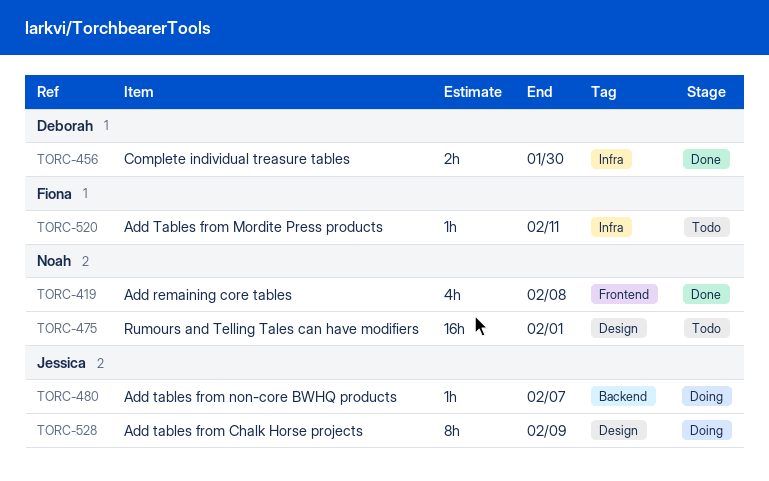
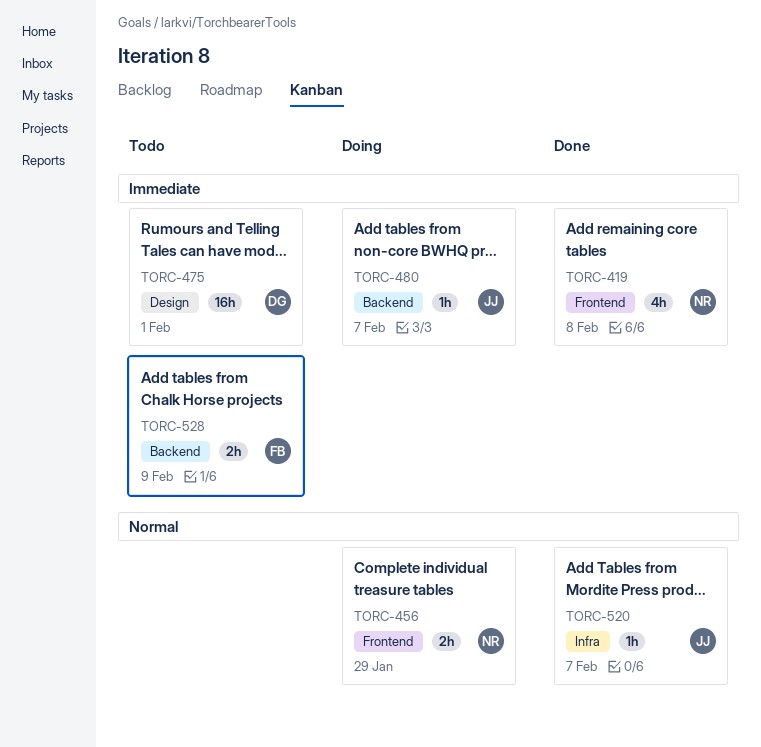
TORC-456, status: Done -> Doing
TORC-456, owner: Deborah -> Noah
TORC-456, label: Infra -> Frontend
TORC-456, due: Jan 30 -> Jan 29
TORC-475, owner: Noah -> Deborah
TORC-520, status: Todo -> Done
TORC-520, owner: Fiona -> Jessica
TORC-520, due: Feb 11 -> Feb 7
TORC-528, status: Doing -> Todo
TORC-528, owner: Jessica -> Fiona
TORC-528, label: Design -> Backend
TORC-528, estimate: 8h -> 2h

